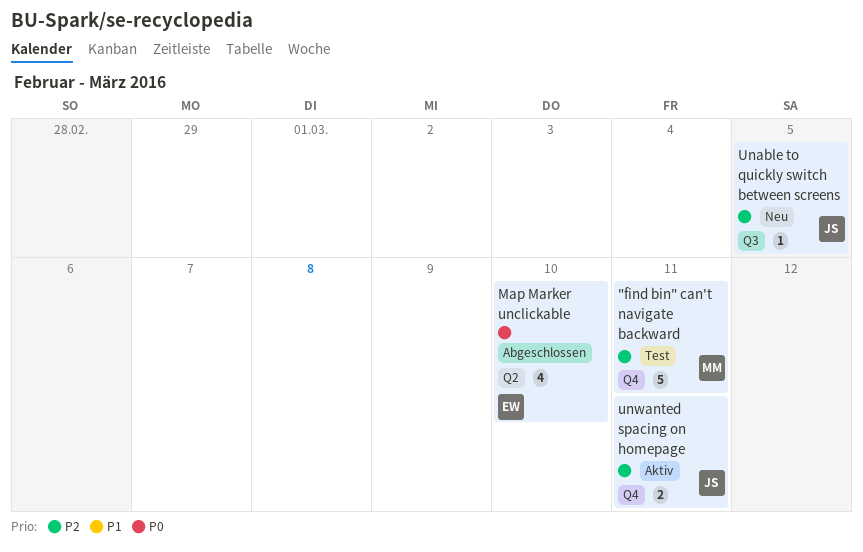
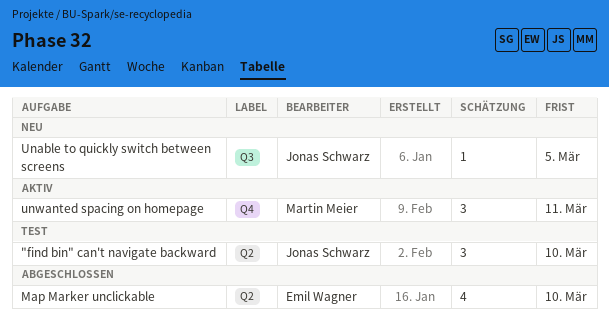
"find bin" can't navigate backward, owner: Martin Meier -> Jonas Schwarz
"find bin" can't navigate backward, label: Q4 -> Q2
"find bin" can't navigate backward, estimate: 5 -> 3
"find bin" can't navigate backward, due: Mar 11 -> Mar 10
unwanted spacing on homepage, owner: Jonas Schwarz -> Martin Meier
unwanted spacing on homepage, estimate: 2 -> 3

